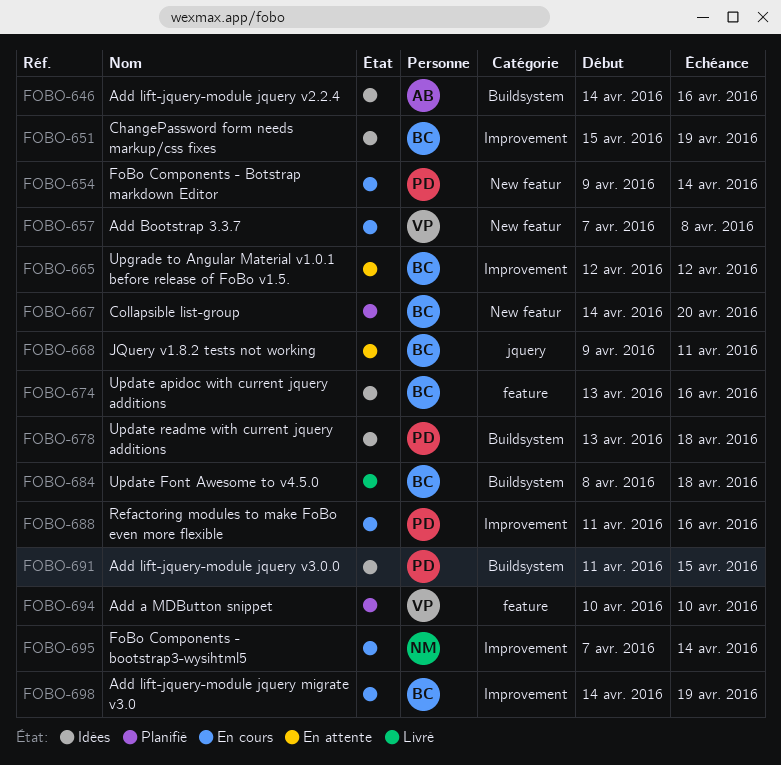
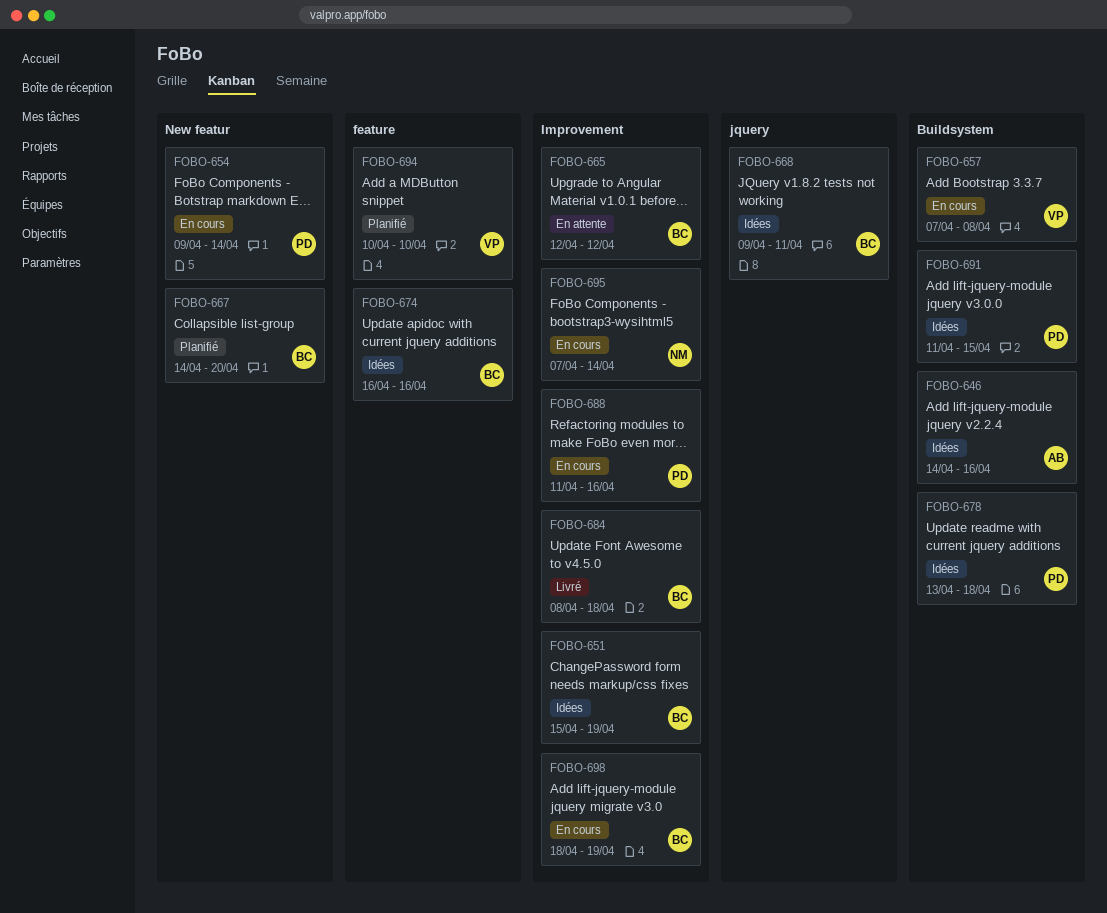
FOBO-657, label: New featur -> Buildsystem
FOBO-668, status: En attente -> Idées
FOBO-674, start: Apr 13 -> Apr 16
FOBO-684, label: Buildsystem -> Improvement
FOBO-698, start: Apr 14 -> Apr 18

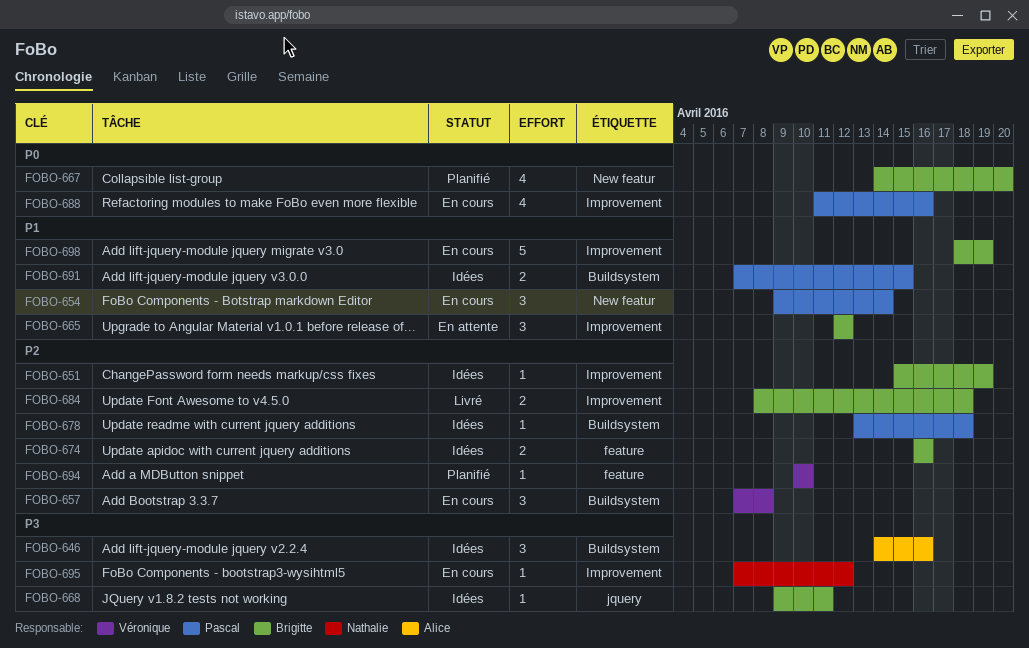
FOBO-691, start: Apr 11 -> Apr 7
FOBO-695, due: Apr 14 -> Apr 12

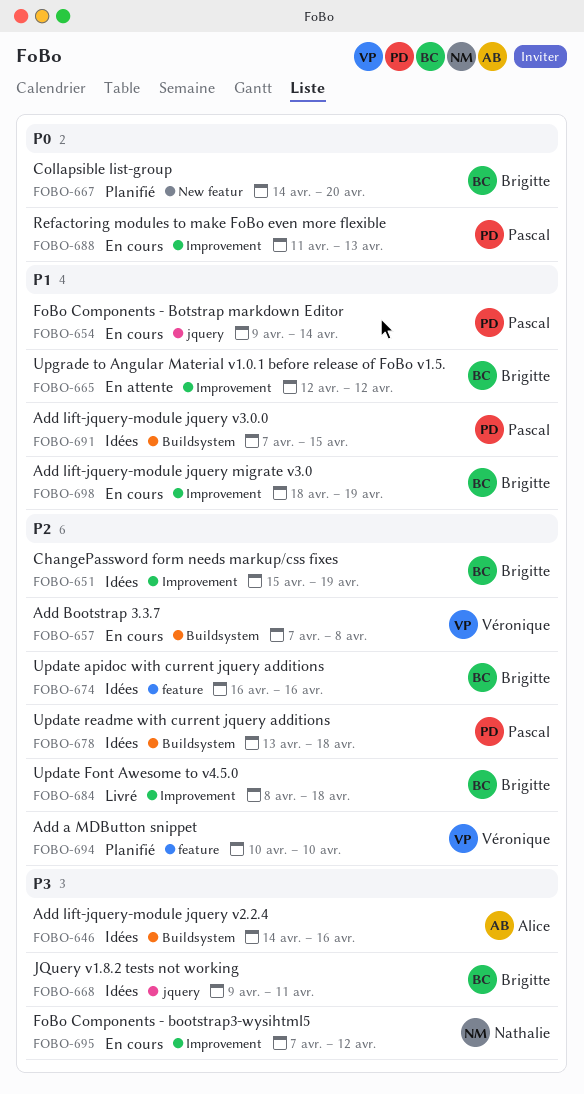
FOBO-654, label: New featur -> jquery
FOBO-688, due: Apr 16 -> Apr 13

